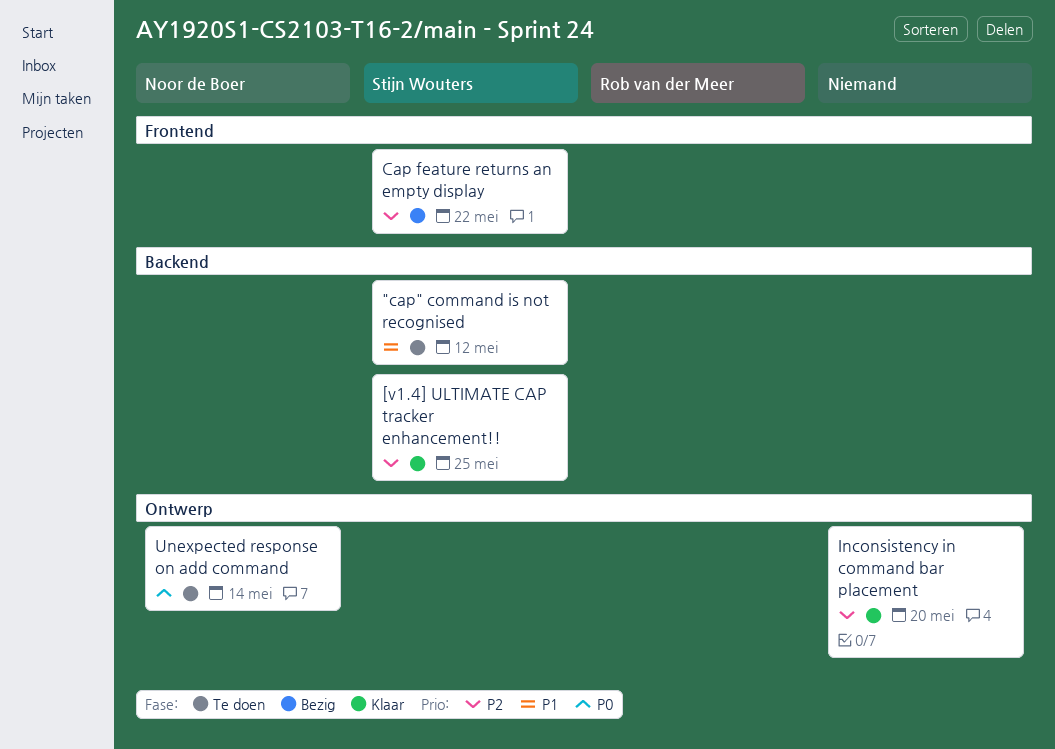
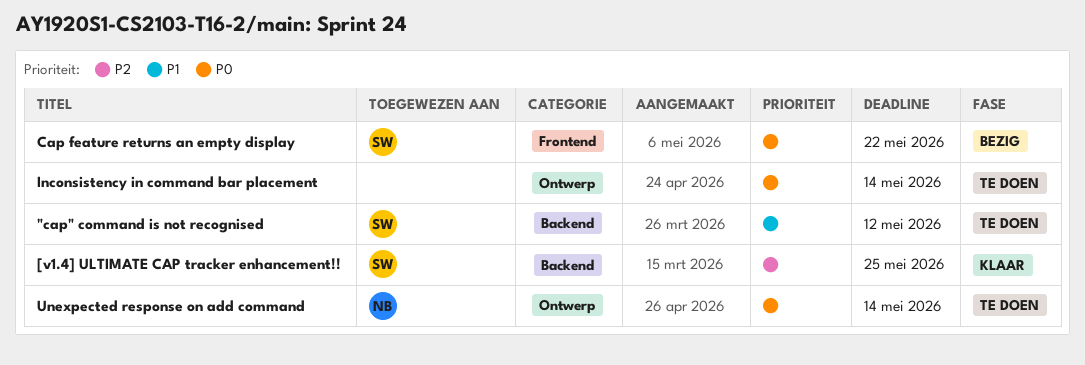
Cap feature returns an empty display, priority: P2 -> P0
Inconsistency in command bar placement, status: Klaar -> Te doen
Inconsistency in command bar placement, priority: P2 -> P0
Inconsistency in command bar placement, due: May 20 -> May 14

